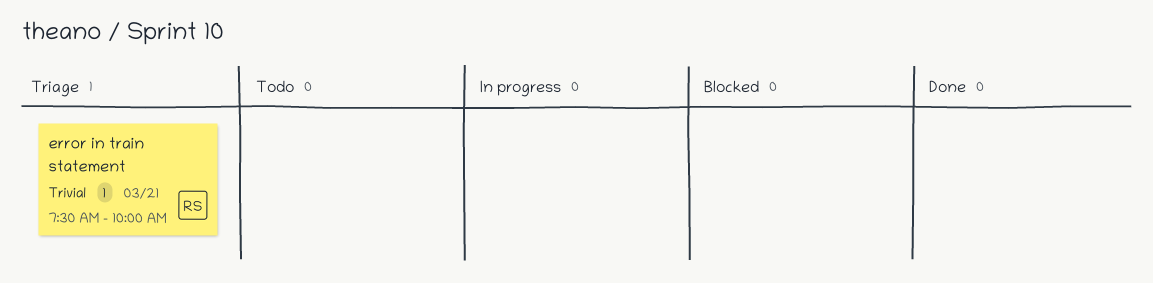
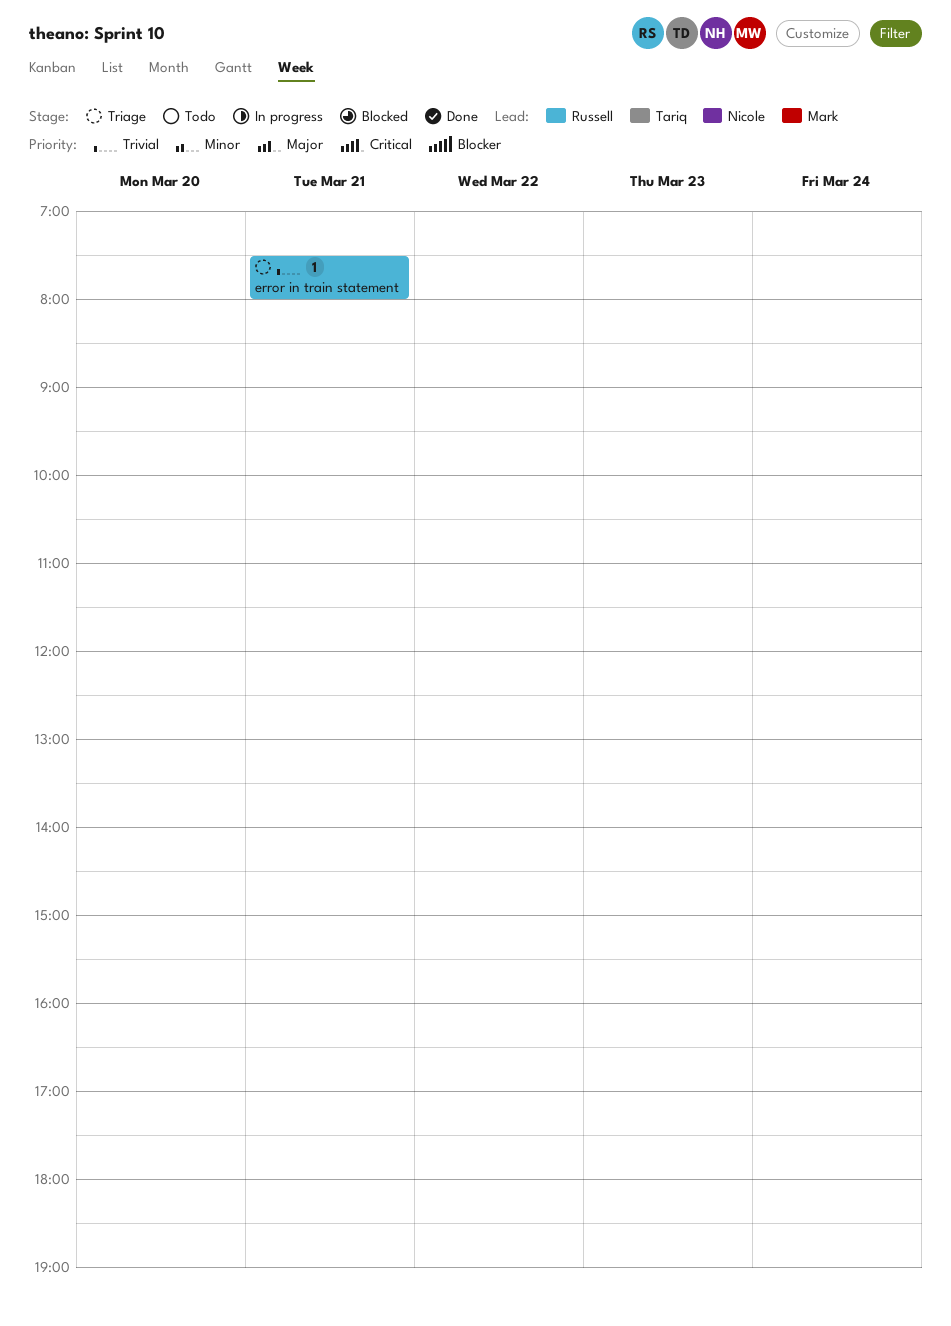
error in train statement, ends: 10:00 -> 08:00

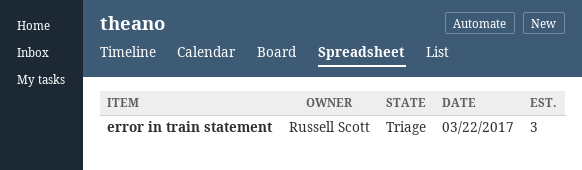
error in train statement, estimate: 1 -> 3
error in train statement, day: Mar 21 -> Mar 22

